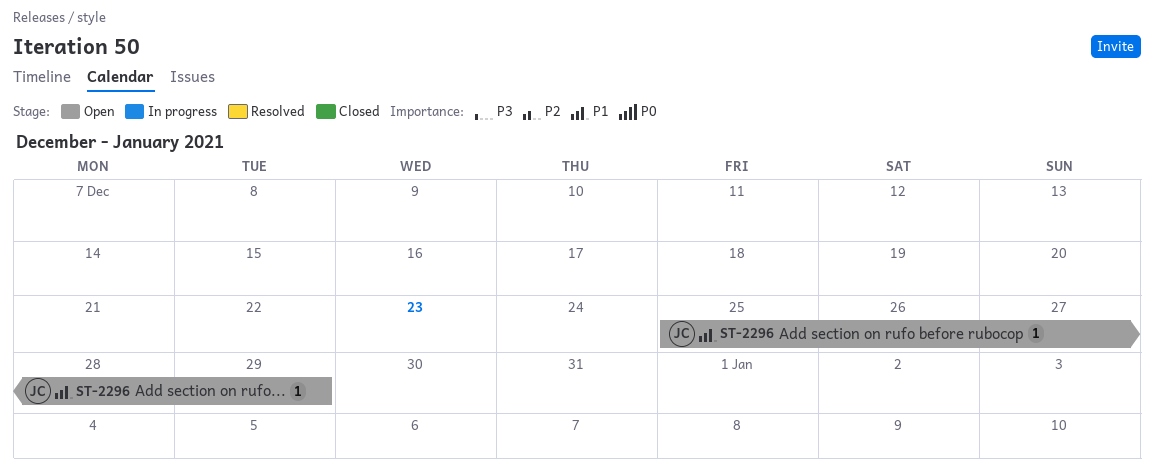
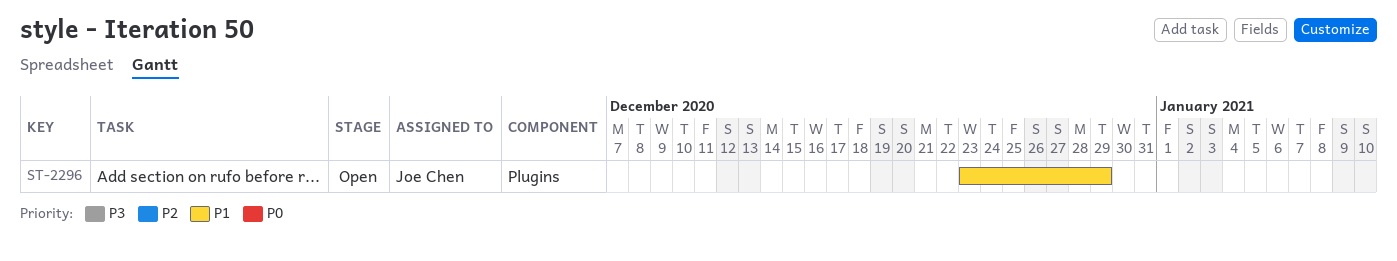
ST-2296, start: Dec 25 -> Dec 23

